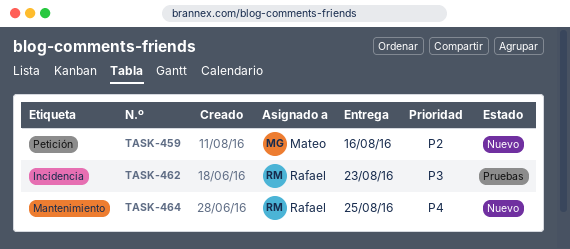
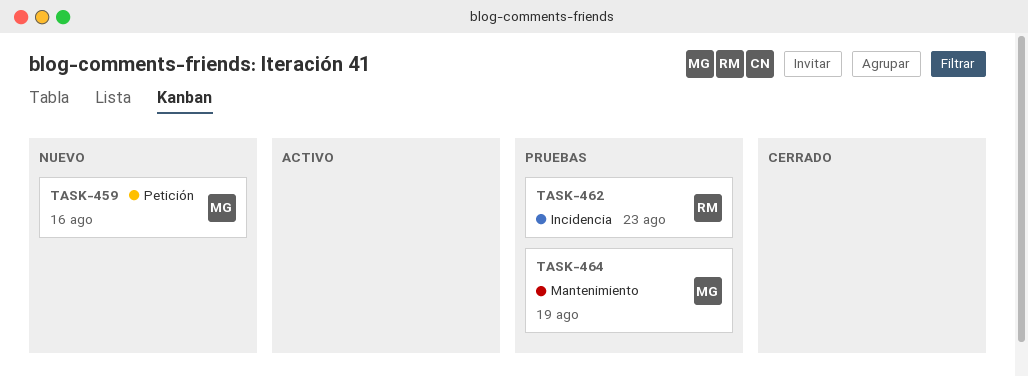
TASK-464, status: Nuevo -> Pruebas
TASK-464, owner: Rafael -> Mateo
TASK-464, due: Aug 25 -> Aug 19

